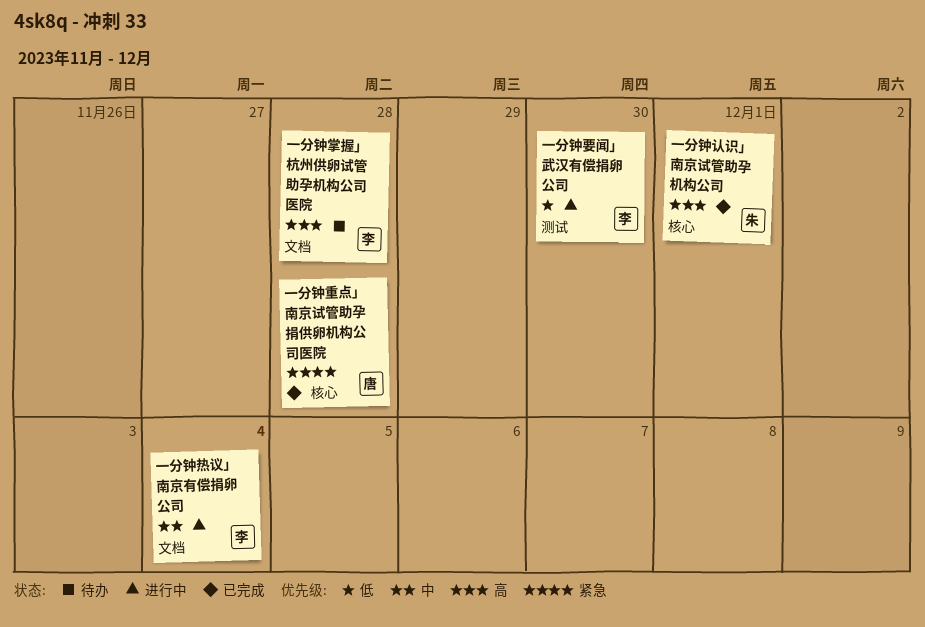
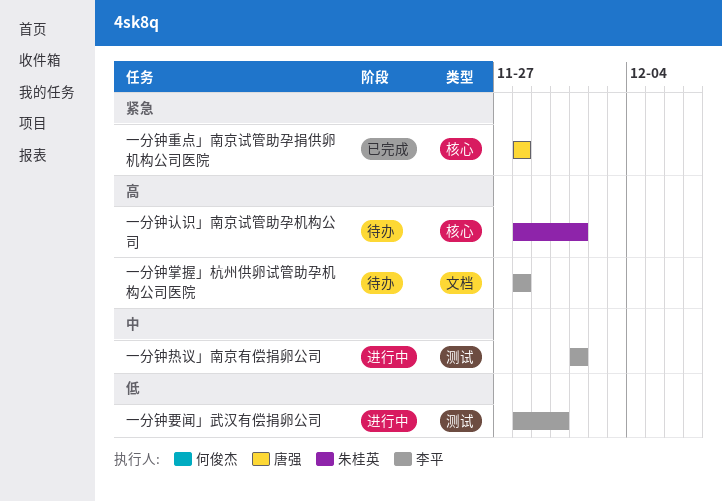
一分钟热议」南京有偿捐卵公司, label: 文档 -> 测试
一分钟热议」南京有偿捐卵公司, due: Dec 4 -> Dec 1
一分钟认识」南京试管助孕机构公司, status: 已完成 -> 待办

